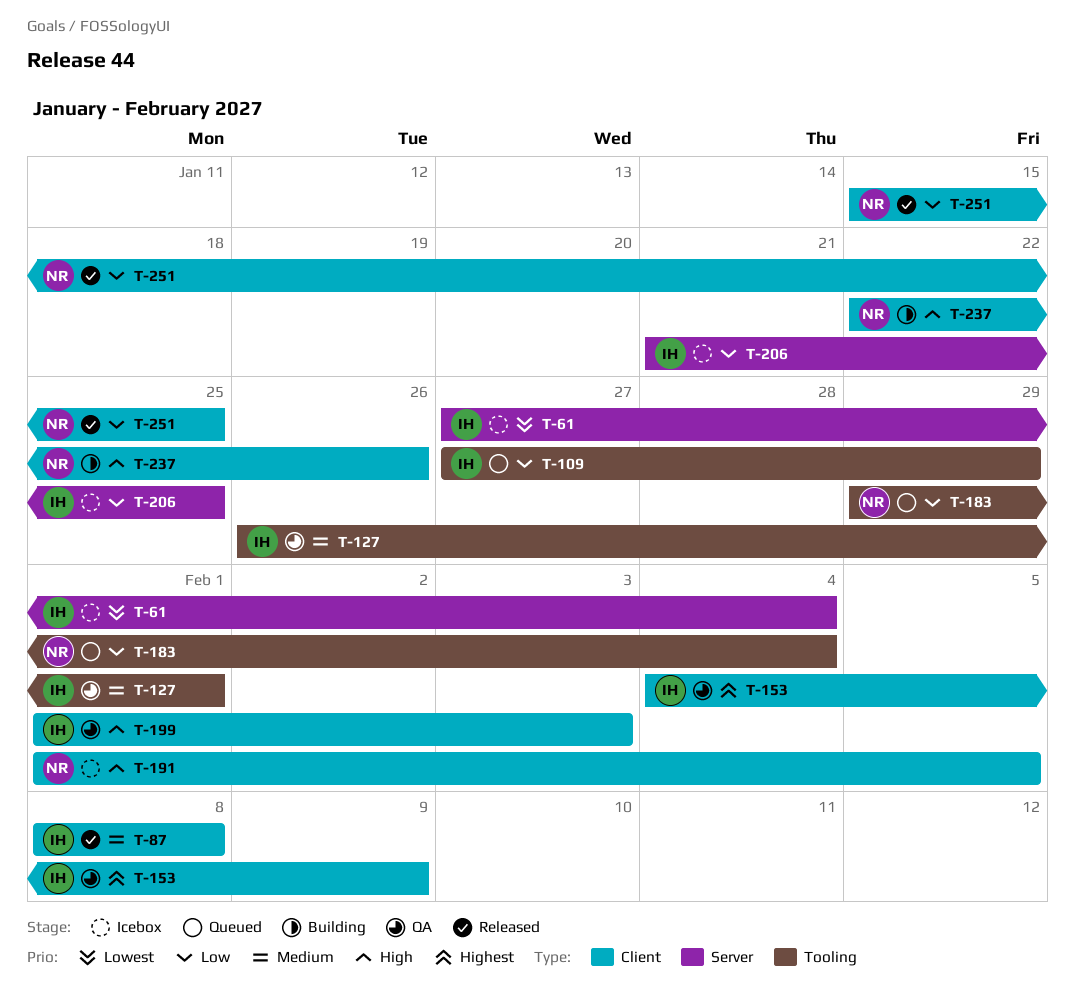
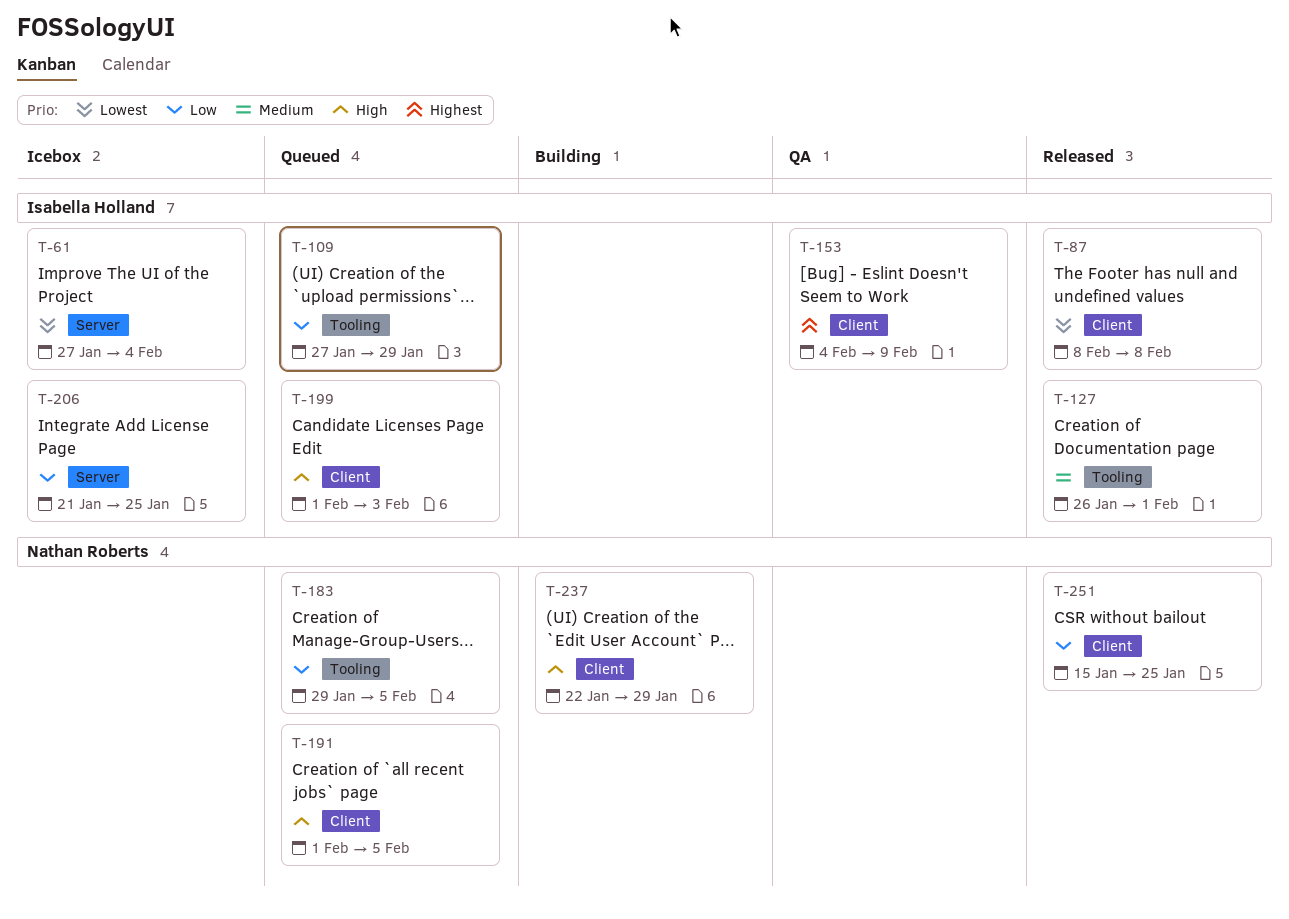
T-87, priority: Medium -> Lowest
T-127, status: QA -> Released
T-183, due: Feb 4 -> Feb 5
T-191, status: Icebox -> Queued
T-199, status: QA -> Queued
T-237, due: Jan 26 -> Jan 29

